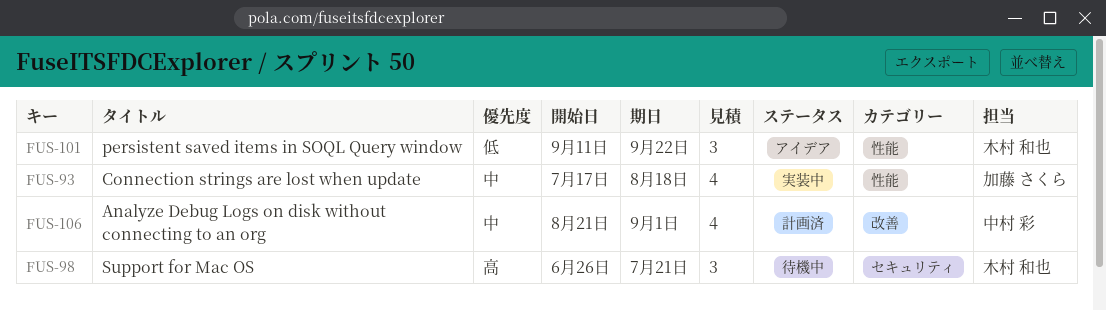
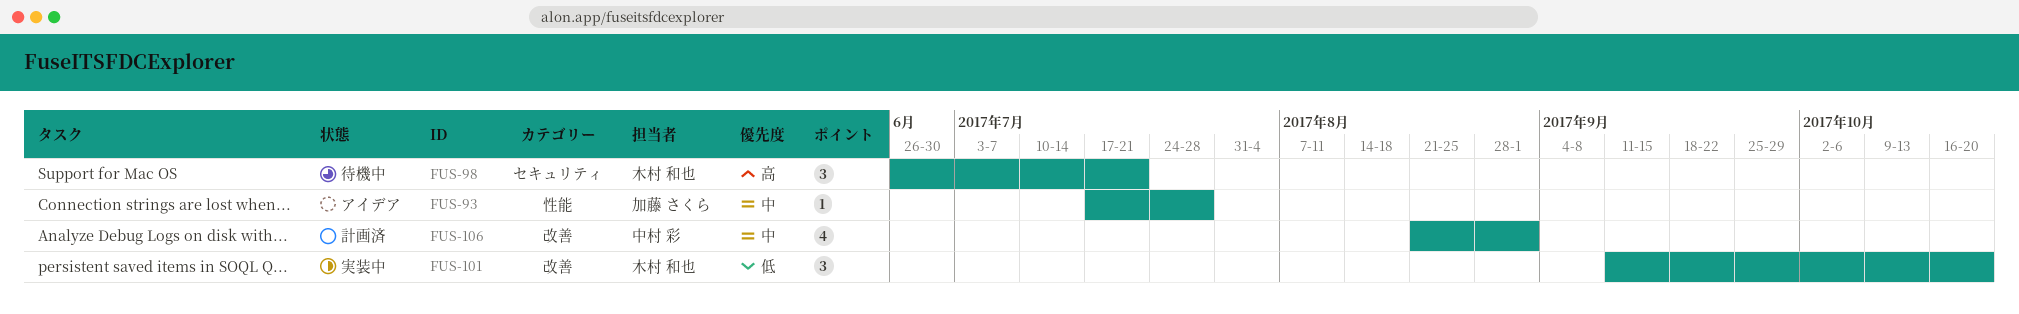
FUS-93, status: 実装中 -> アイデア
FUS-93, estimate: 4 -> 1
FUS-93, due: Aug 18 -> Jul 28
FUS-101, status: アイデア -> 実装中
FUS-101, label: 性能 -> 改善
FUS-101, due: Sep 22 -> Oct 20

